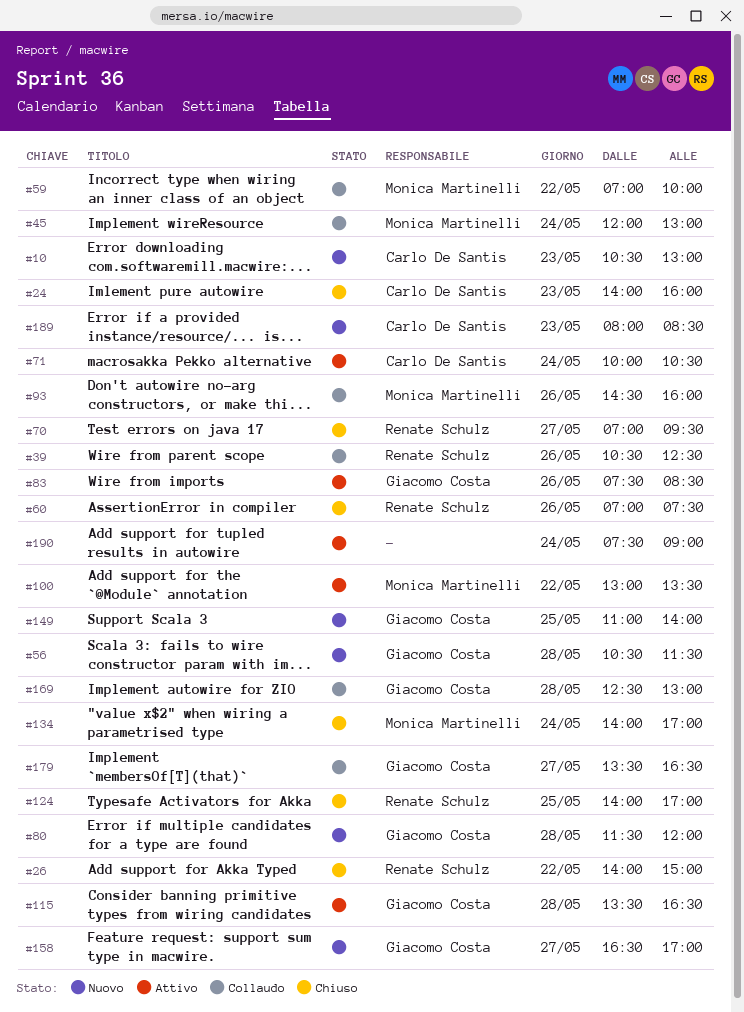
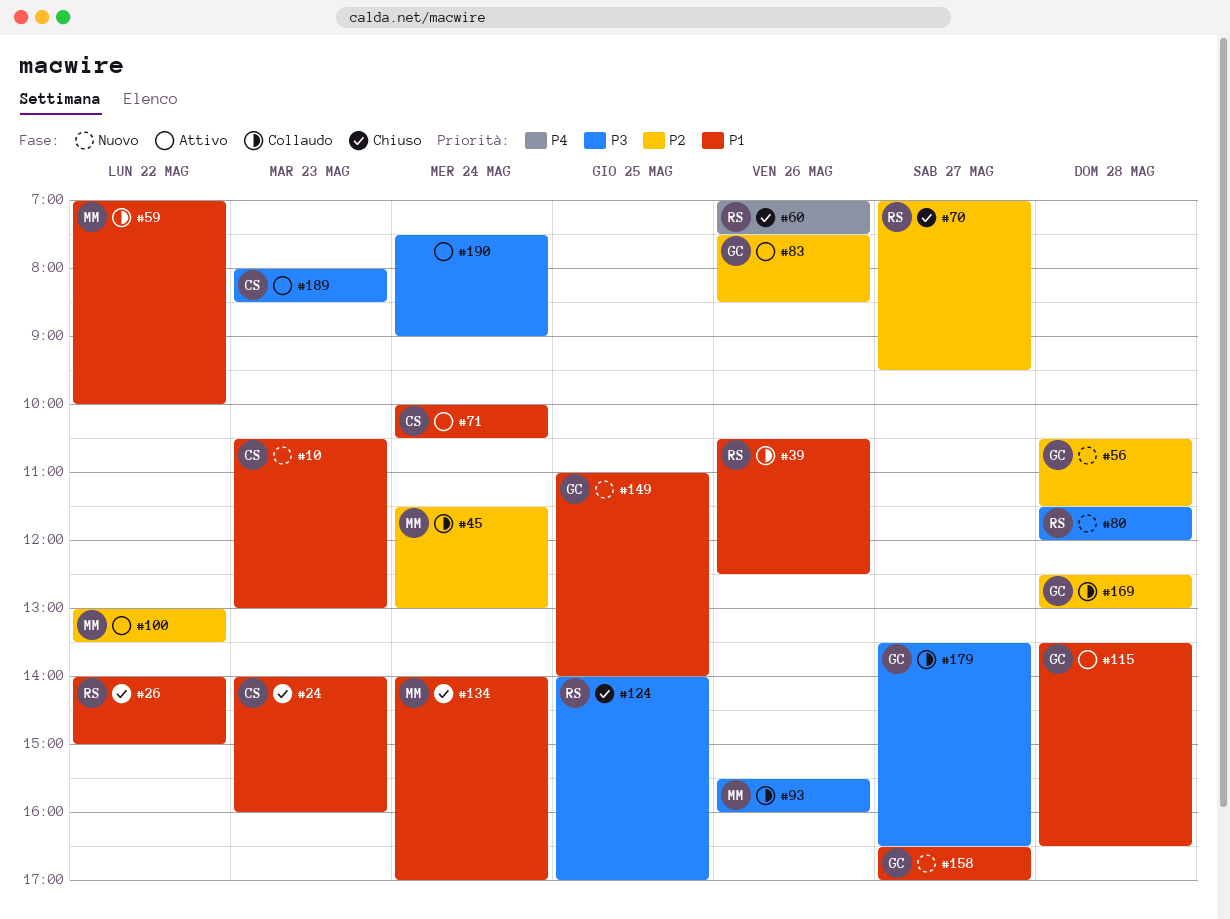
#45, begins: 12:00 -> 11:30
#80, owner: Giacomo Costa -> Renate Schulz
#93, begins: 14:30 -> 15:30
#189, status: Nuovo -> Attivo

